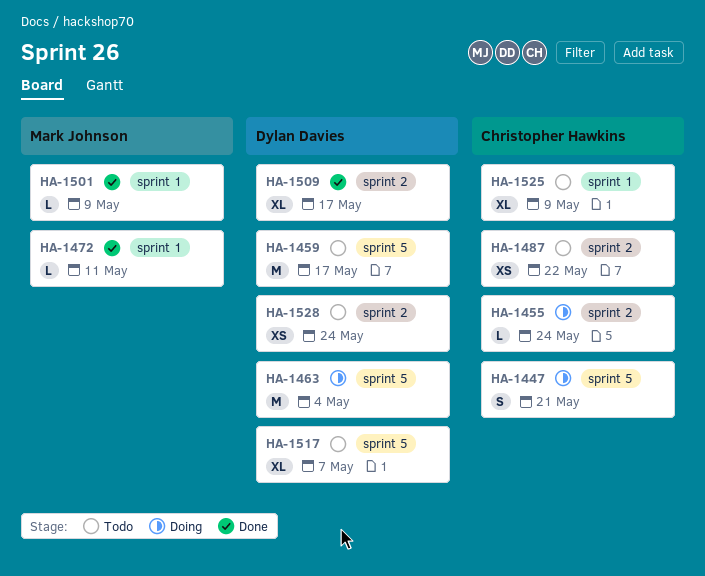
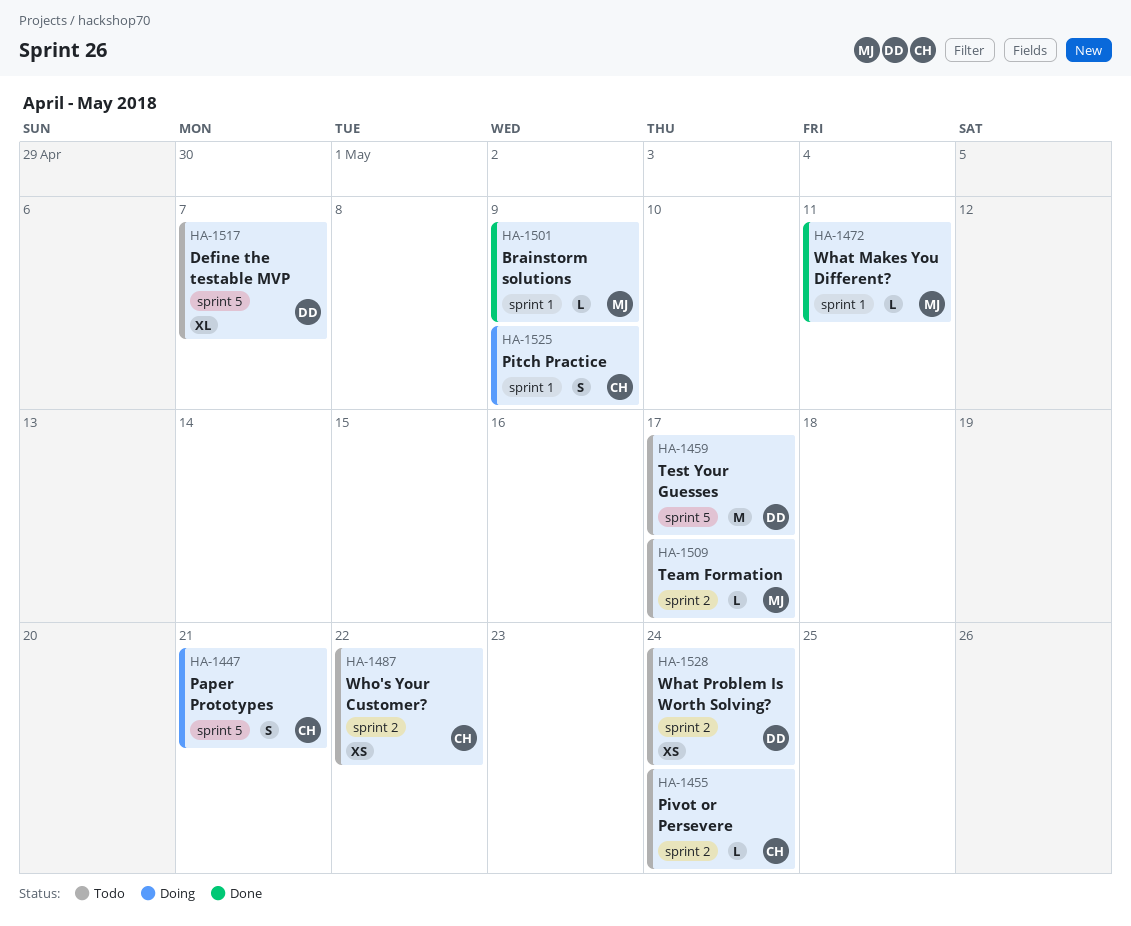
HA-1455, status: Doing -> Todo
HA-1463: present -> none
HA-1509, status: Done -> Todo
HA-1509, owner: Dylan Davies -> Mark Johnson
HA-1509, estimate: XL -> L
HA-1525, status: Todo -> Doing
HA-1525, estimate: XL -> S

